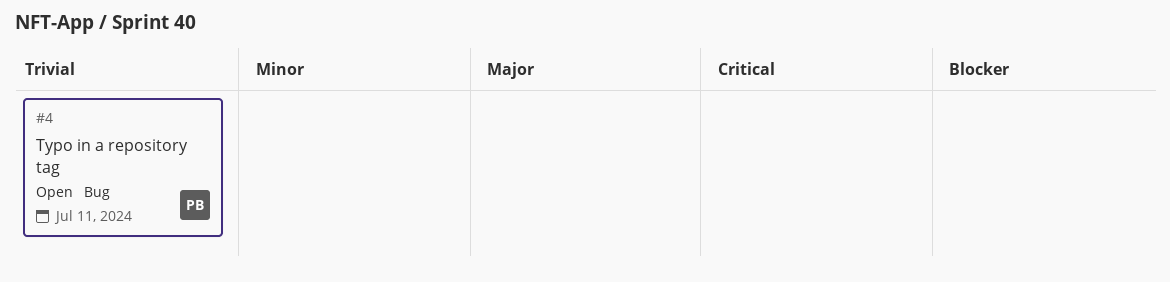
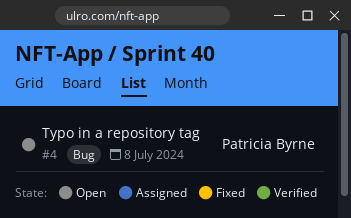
#4, due: Jul 11 -> Jul 8

